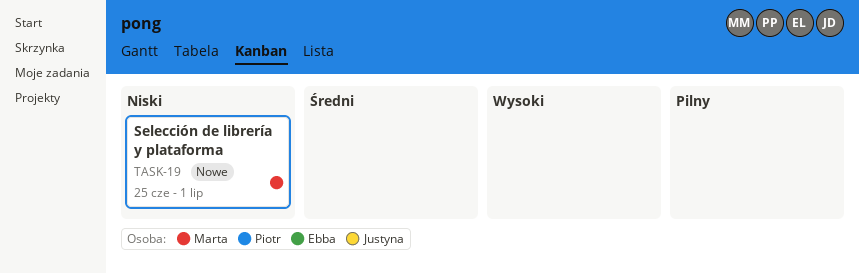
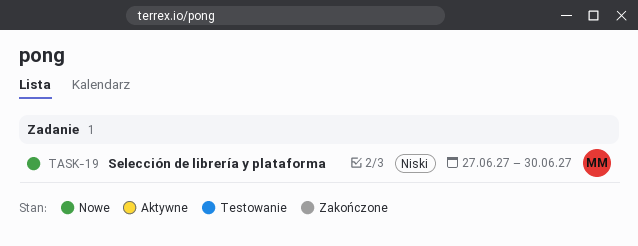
TASK-19, start: Jun 25 -> Jun 27
TASK-19, due: Jul 1 -> Jun 30

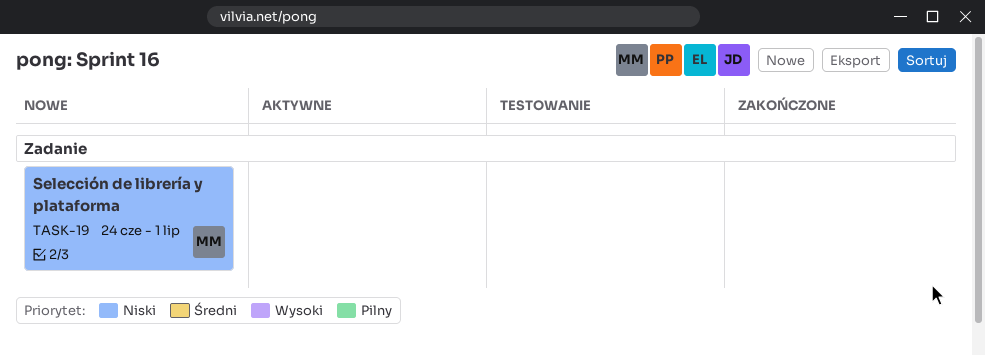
TASK-19, start: Jun 27 -> Jun 24
TASK-19, due: Jun 30 -> Jul 1

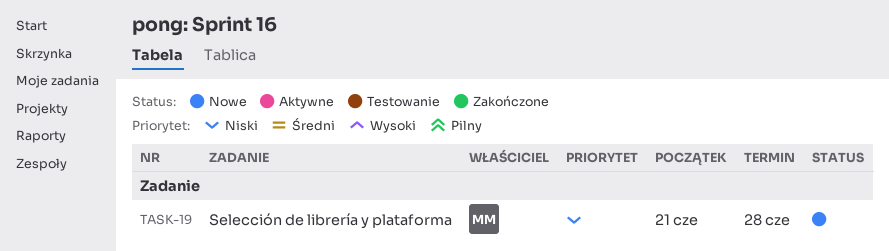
TASK-19, start: Jun 24 -> Jun 21
TASK-19, due: Jul 1 -> Jun 28

